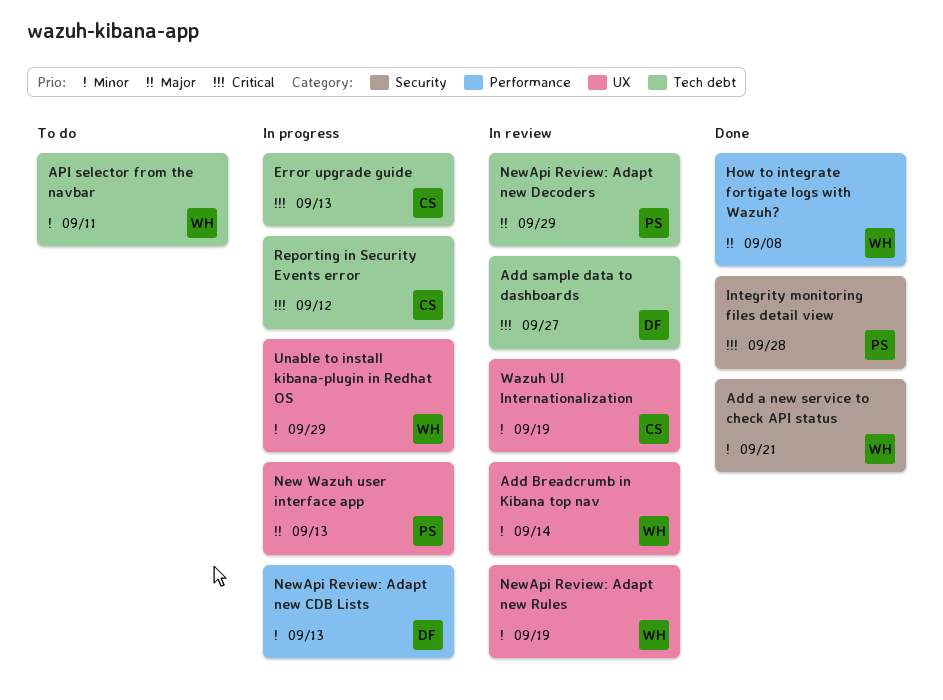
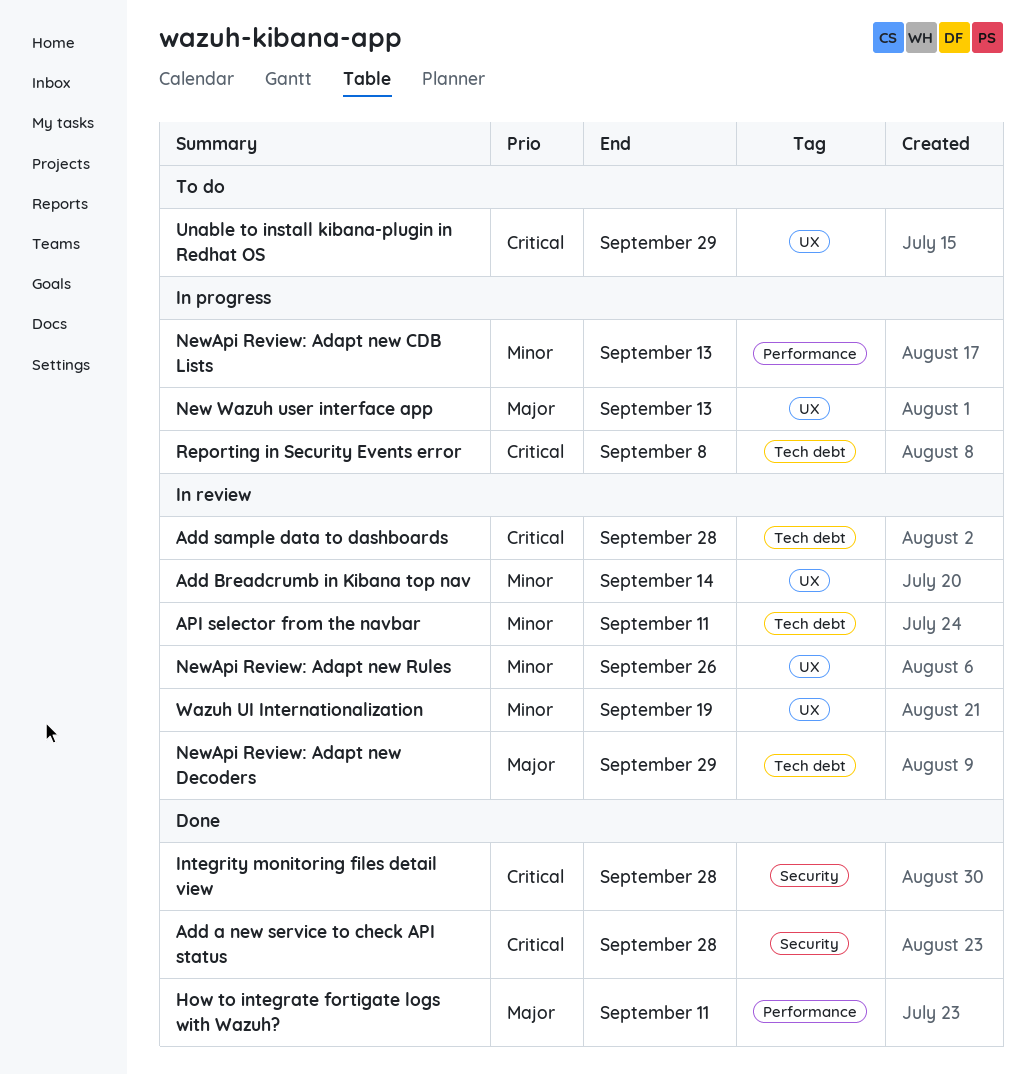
Add a new service to check API status, priority: Minor -> Critical
Add a new service to check API status, due: Sep 21 -> Sep 28
Add sample data to dashboards, due: Sep 27 -> Sep 28
API selector from the navbar, status: To do -> In review
Error upgrade guide: present -> none
How to integrate fortigate logs with Wazuh?, due: Sep 8 -> Sep 11
NewApi Review: Adapt new Rules, due: Sep 19 -> Sep 26
Reporting in Security Events error, due: Sep 12 -> Sep 8
Unable to install kibana-plugin in Redhat OS, status: In progress -> To do
Unable to install kibana-plugin in Redhat OS, priority: Minor -> Critical

